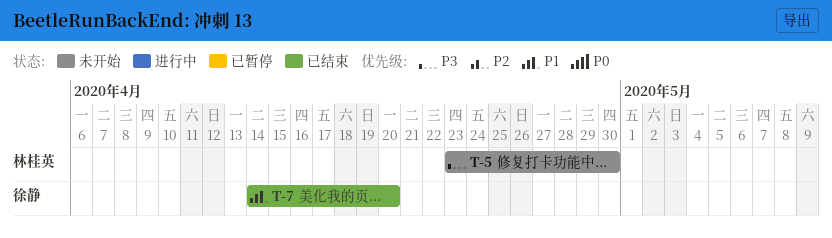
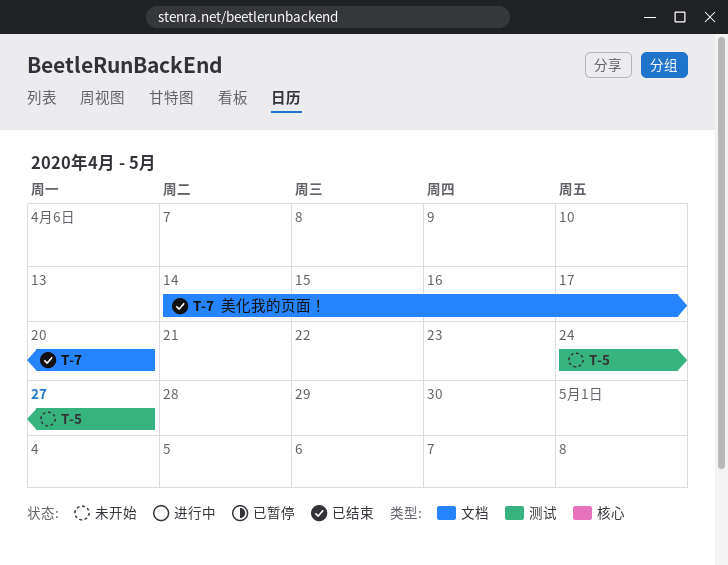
T-5, start: Apr 23 -> Apr 24
T-5, due: Apr 30 -> Apr 27

